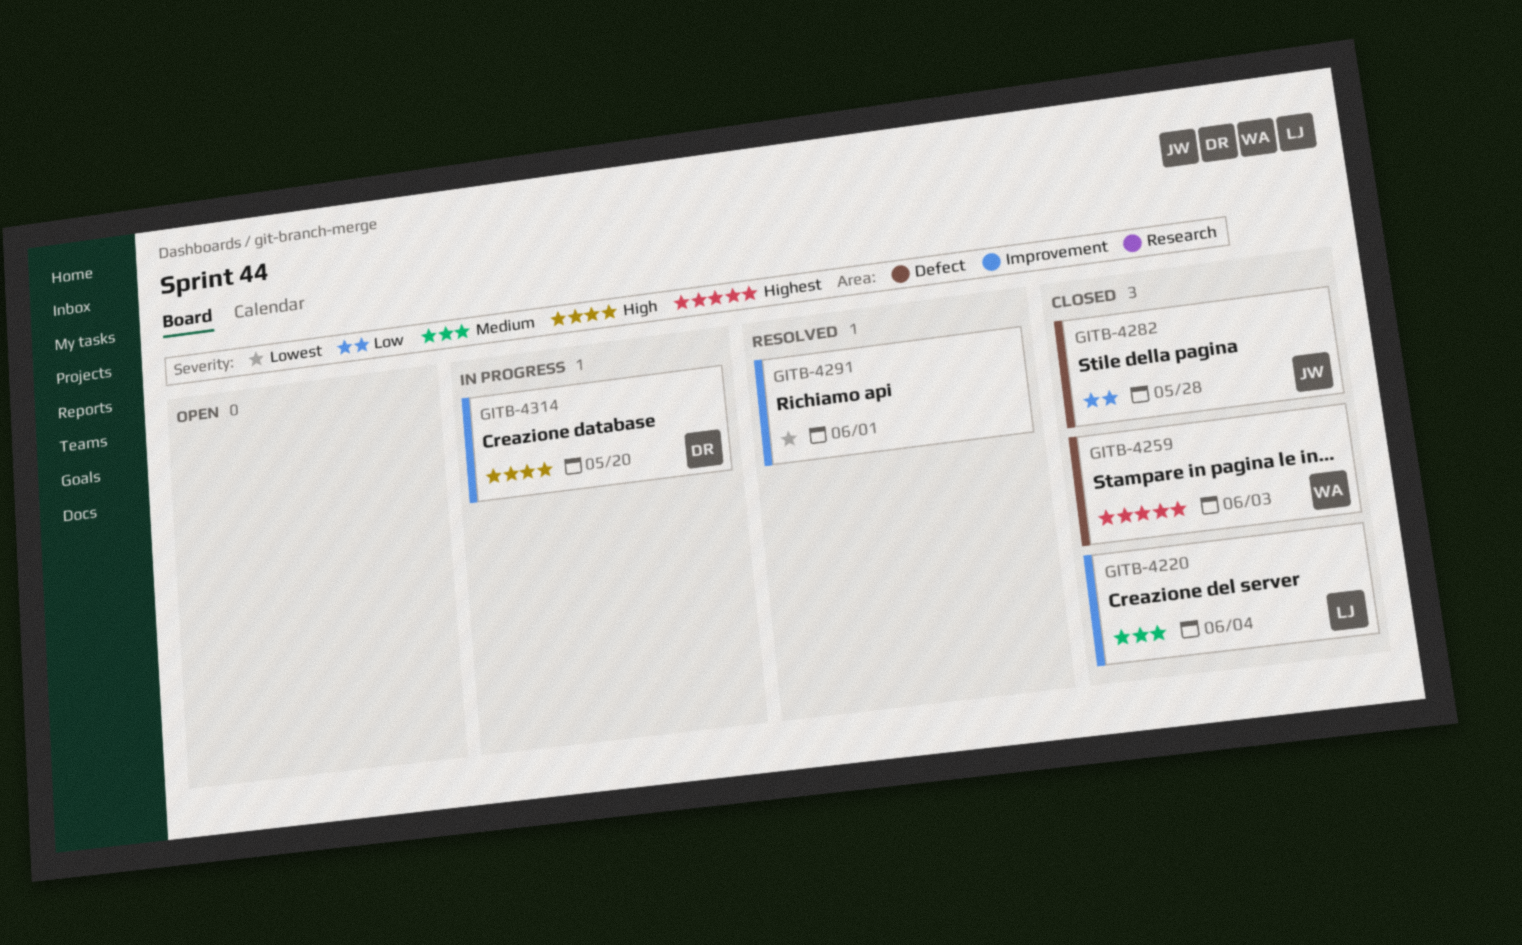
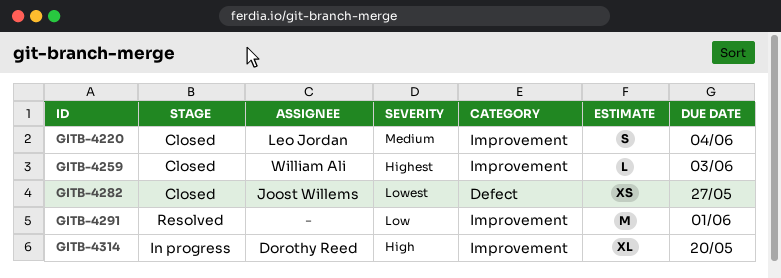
GITB-4259, label: Defect -> Improvement
GITB-4282, priority: Low -> Lowest
GITB-4282, due: May 28 -> May 27
GITB-4291, priority: Lowest -> Low

